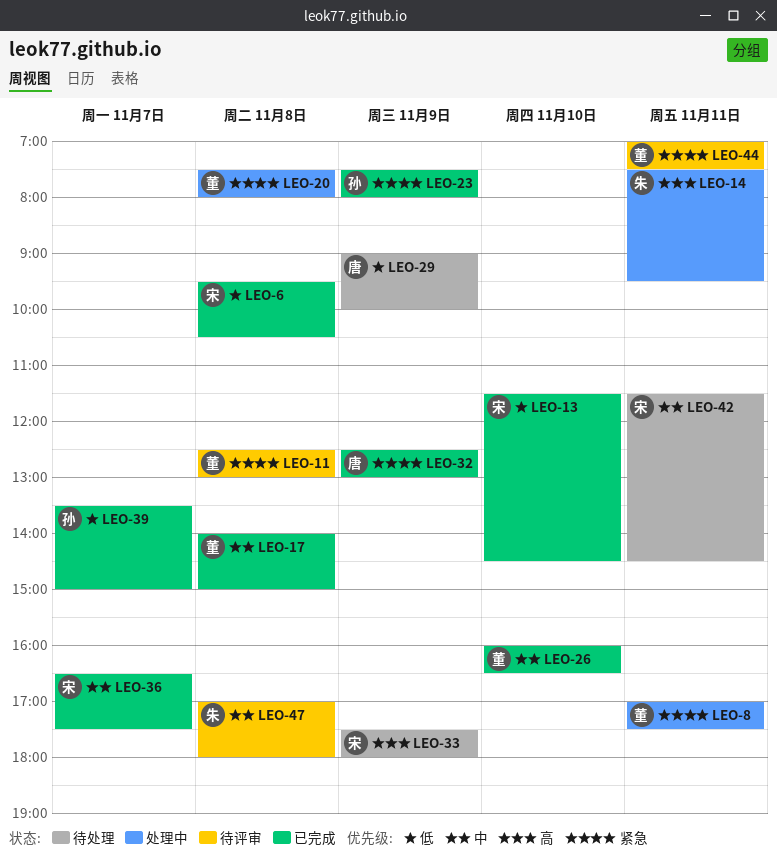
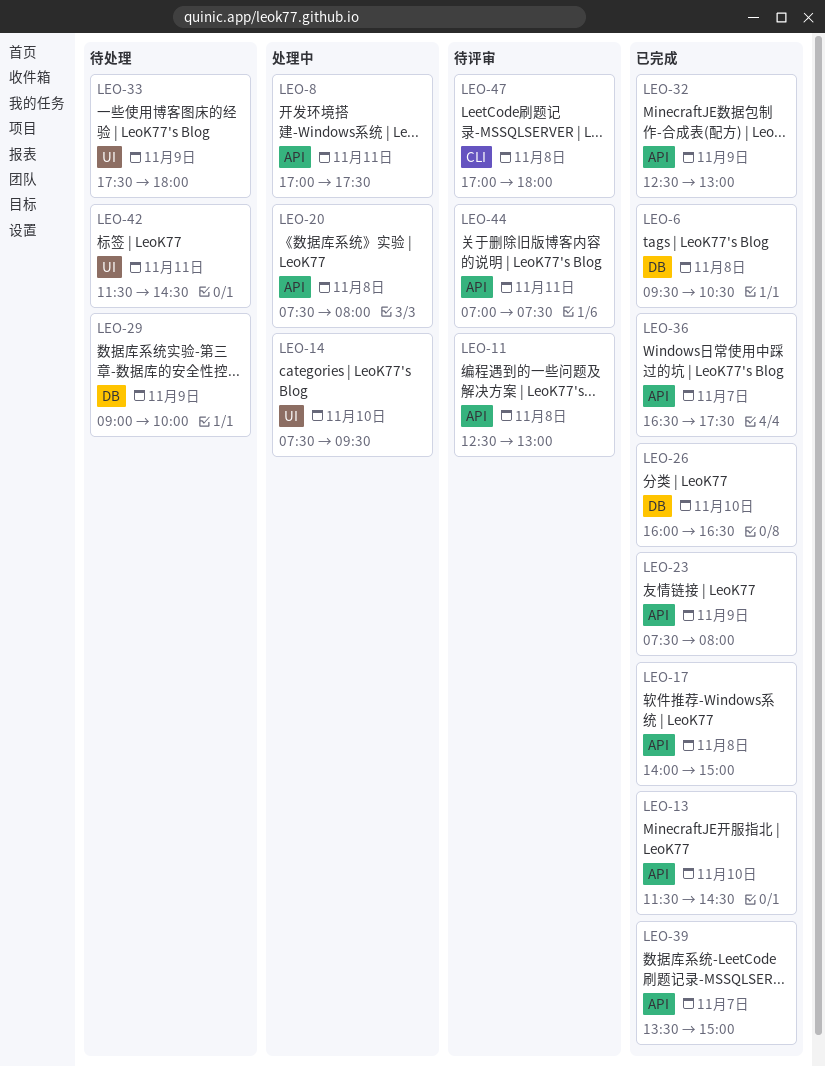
LEO-14, day: Nov 11 -> Nov 10

